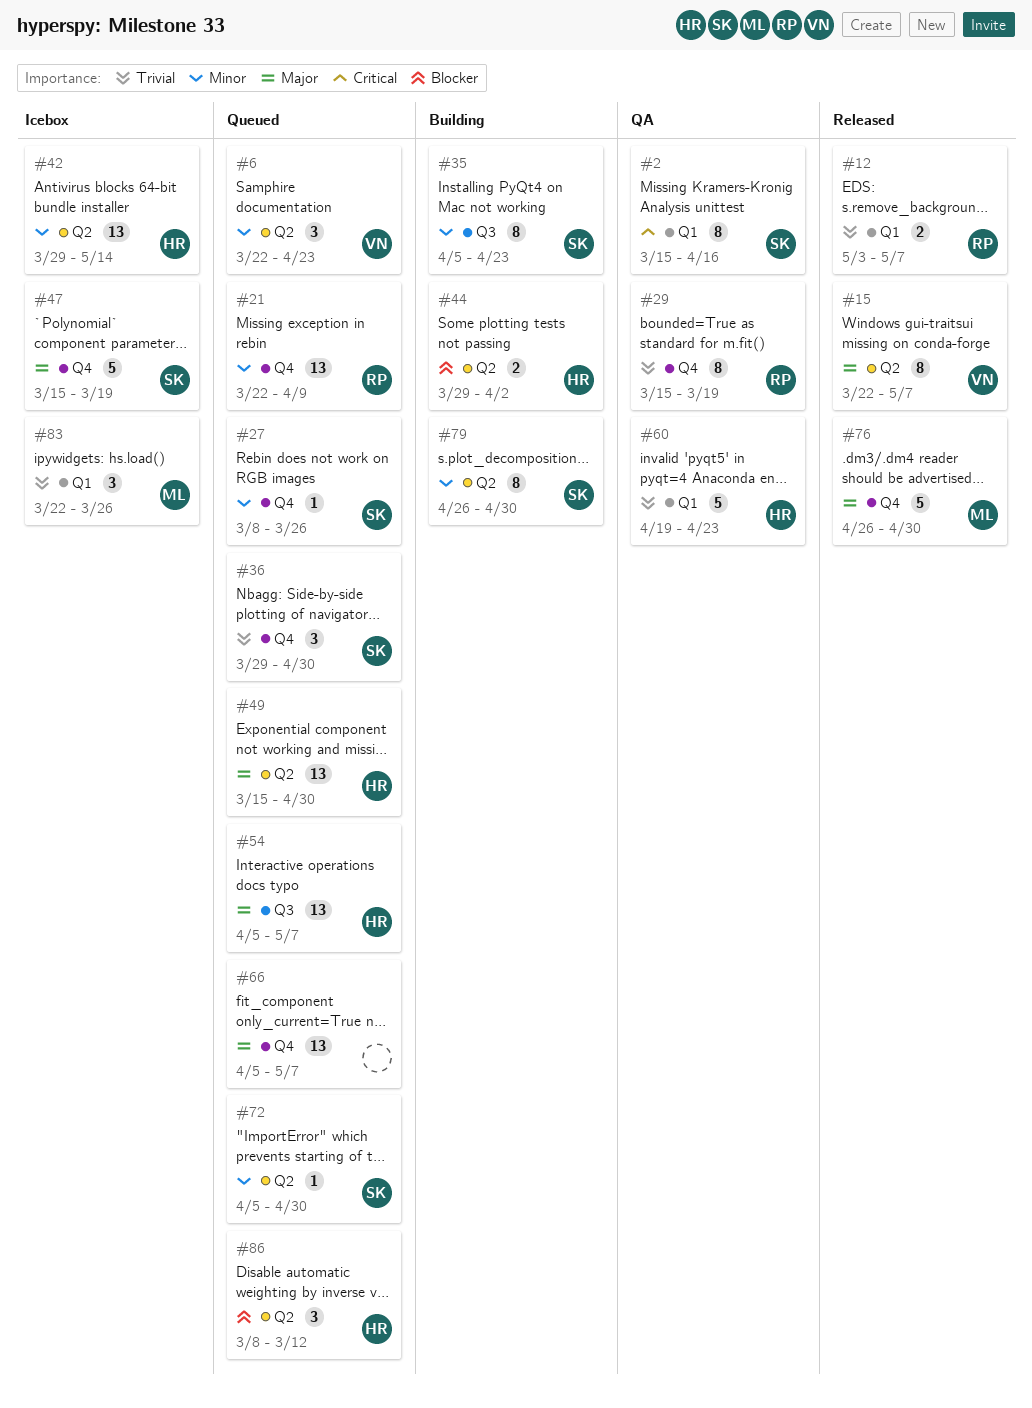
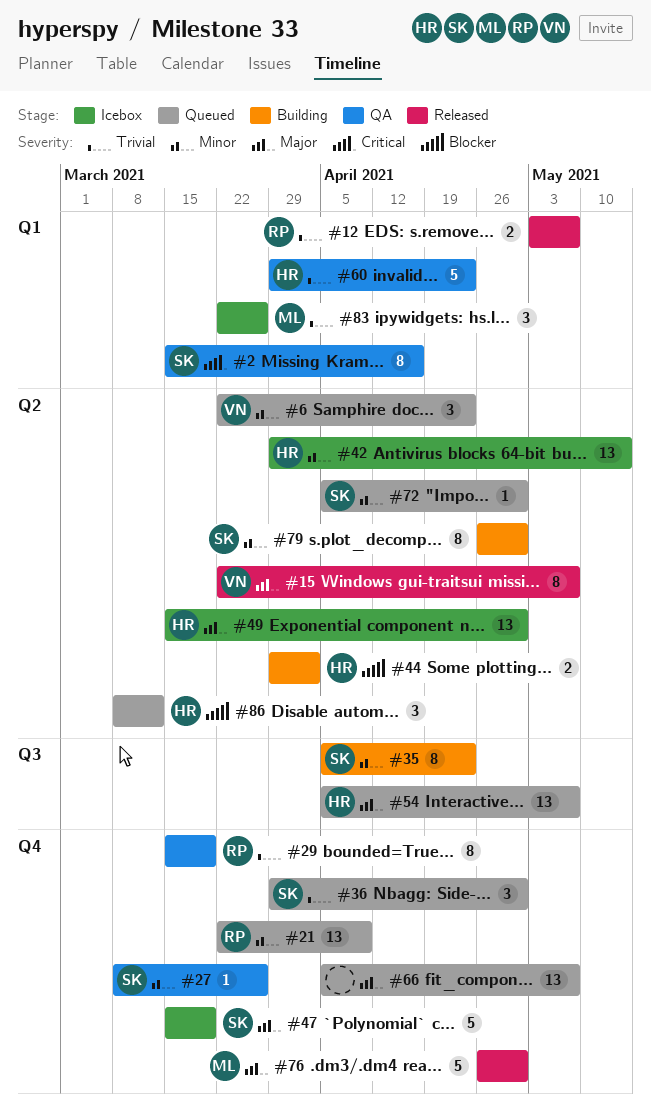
#27, status: Queued -> QA
#49, status: Queued -> Icebox
#60, start: Apr 19 -> Mar 29

